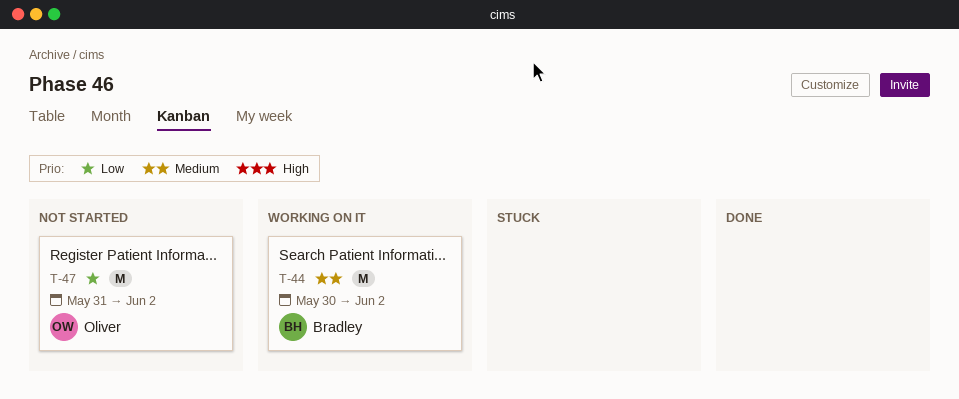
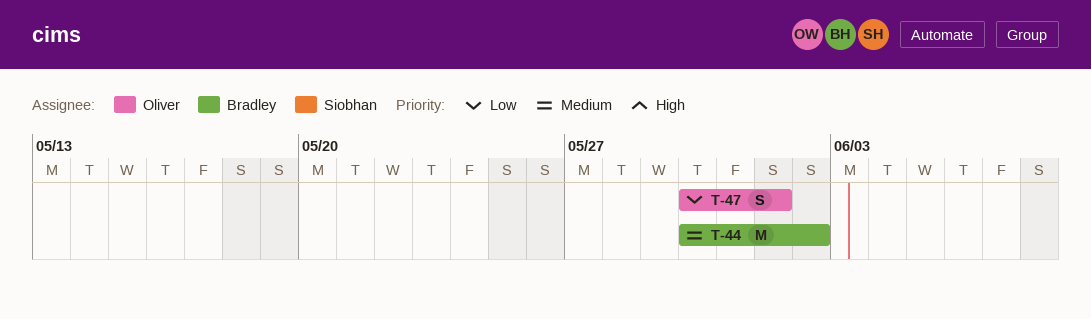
T-47, estimate: M -> S
T-47, start: May 31 -> May 30
T-47, due: Jun 2 -> Jun 1

